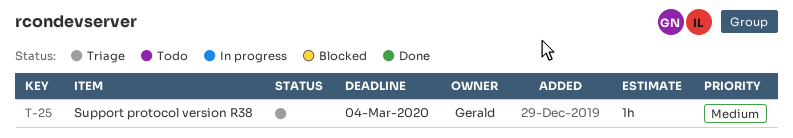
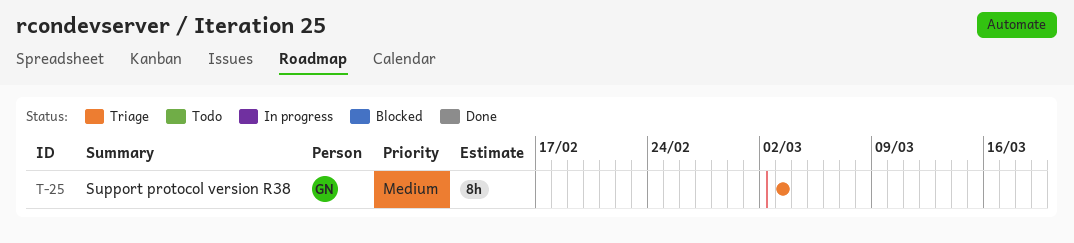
T-25, estimate: 1h -> 8h
T-25, due: Mar 4 -> Mar 3

